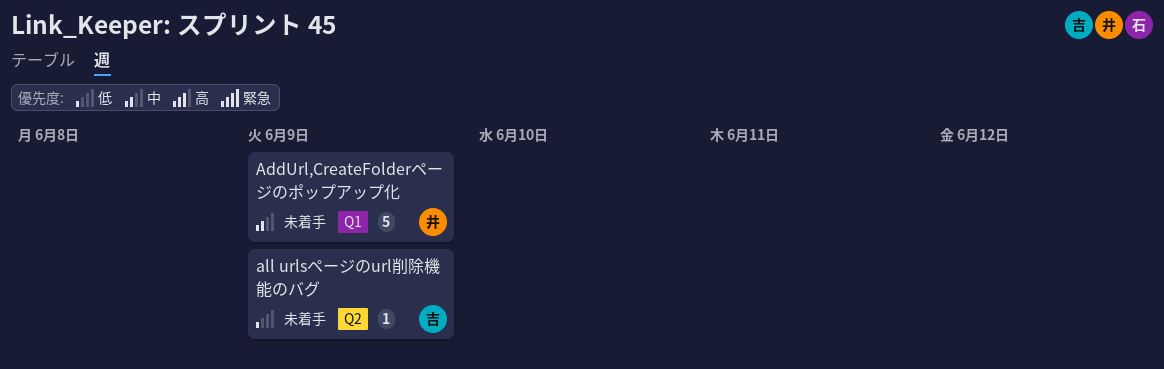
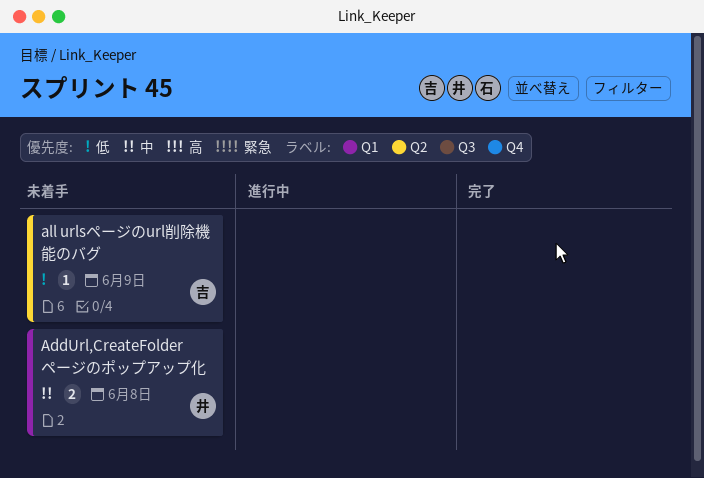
AddUrl,CreateFolderページのポップアップ化, estimate: 5 -> 2
AddUrl,CreateFolderページのポップアップ化, due: Jun 9 -> Jun 8

